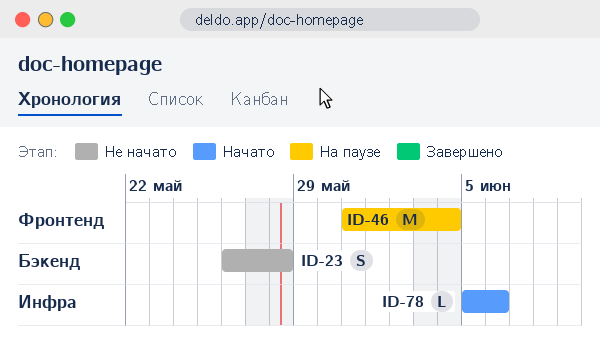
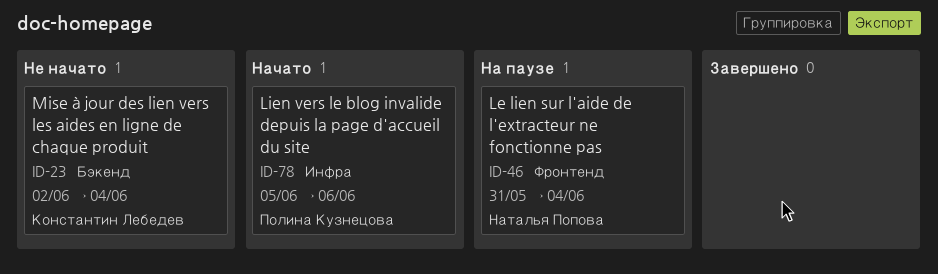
ID-23, start: May 26 -> Jun 2
ID-23, due: May 28 -> Jun 4

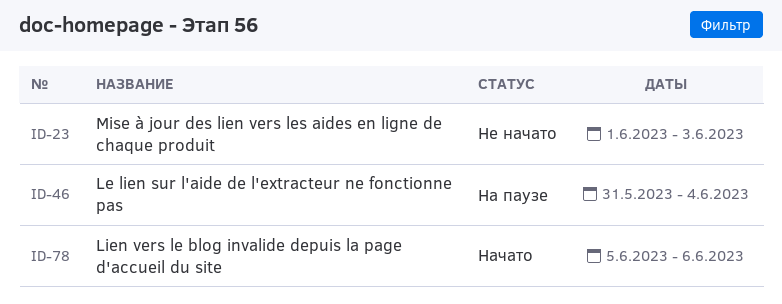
ID-23, start: Jun 2 -> Jun 1
ID-23, due: Jun 4 -> Jun 3

